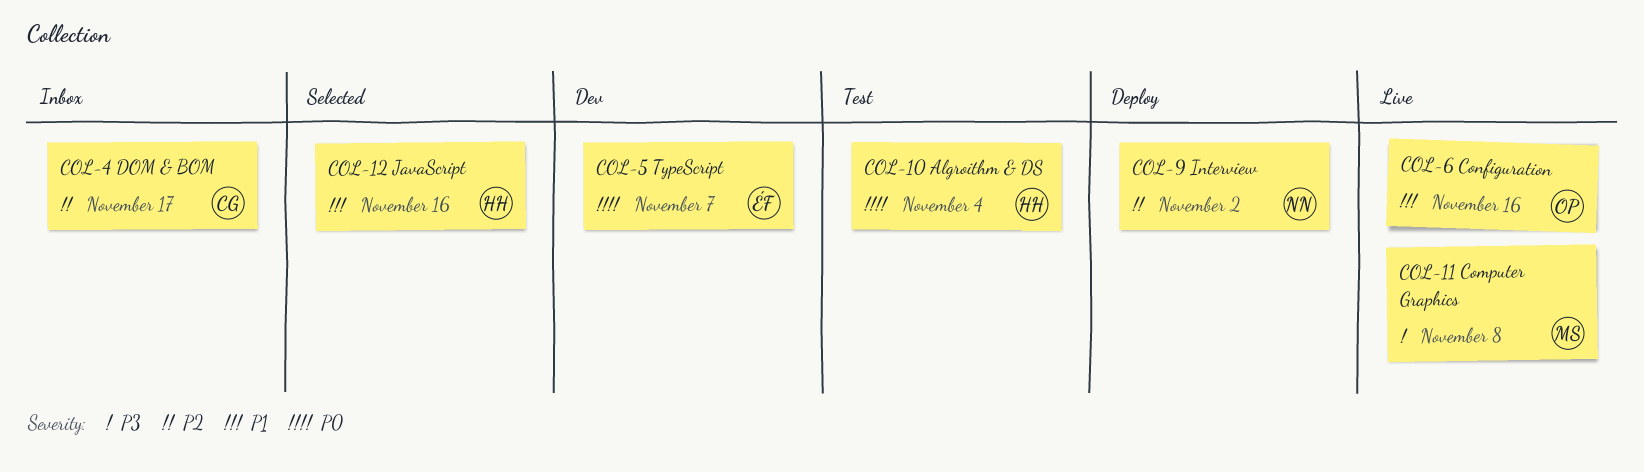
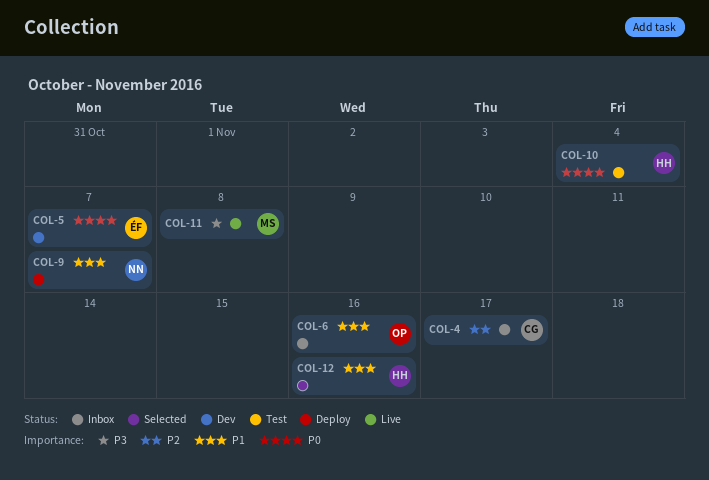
COL-6, status: Live -> Inbox
COL-9, priority: P2 -> P1
COL-9, due: Nov 2 -> Nov 7

